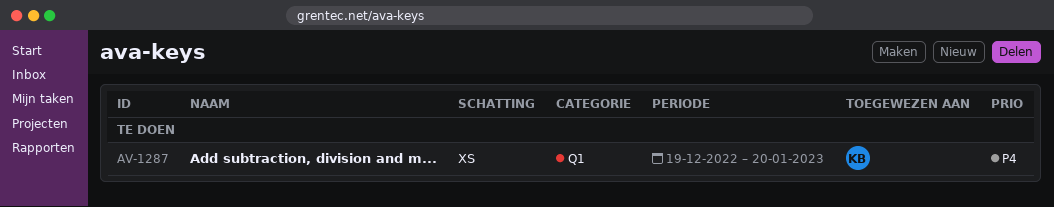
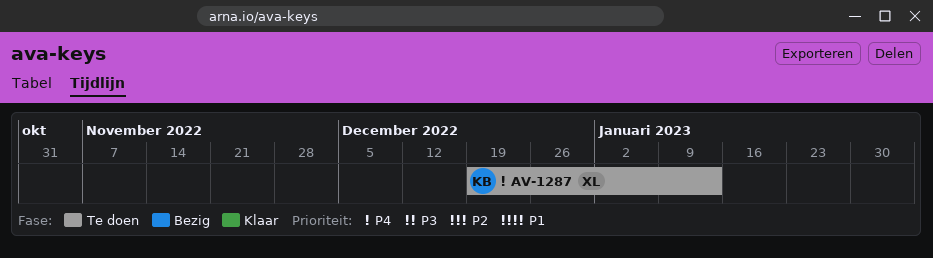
AV-1287, estimate: XS -> XL
AV-1287, due: Jan 20 -> Jan 13

